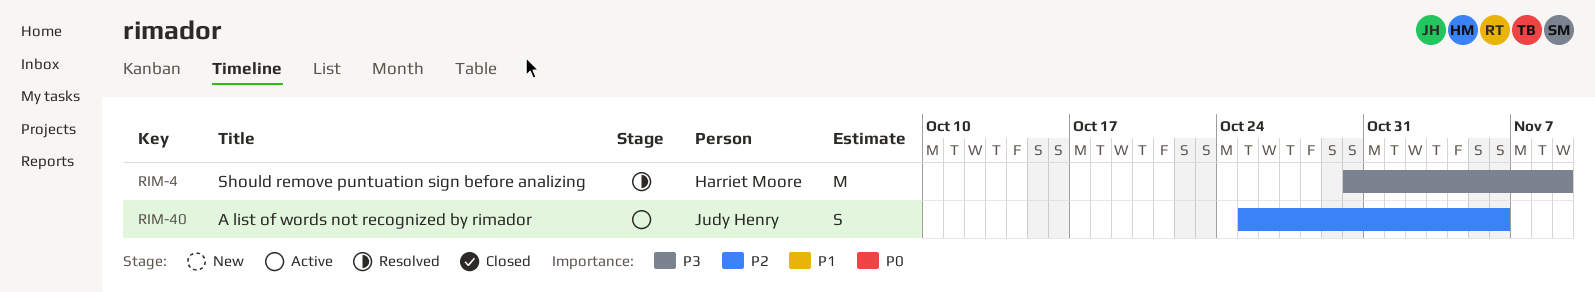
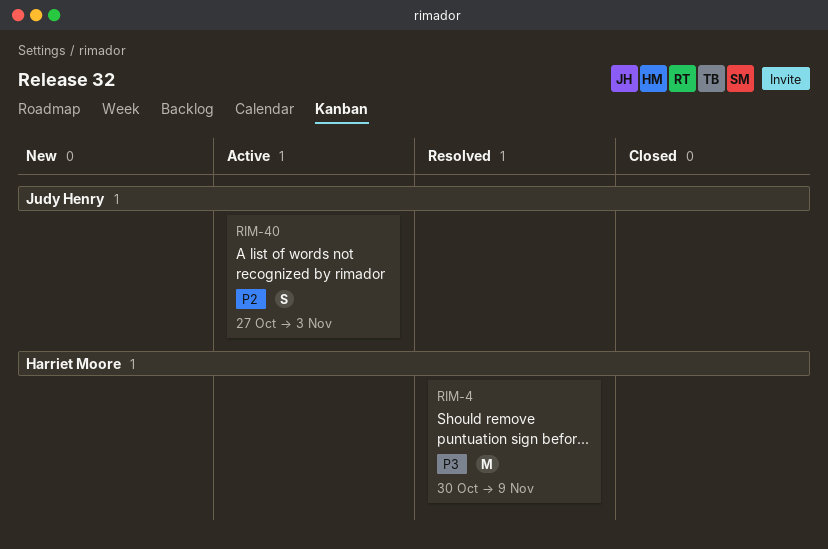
RIM-40, start: Oct 25 -> Oct 27
RIM-40, due: Nov 6 -> Nov 3

